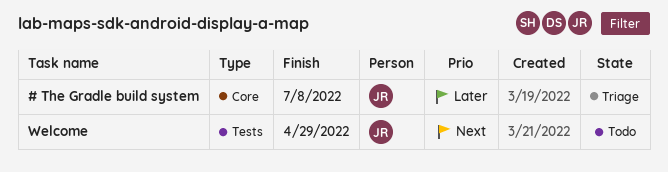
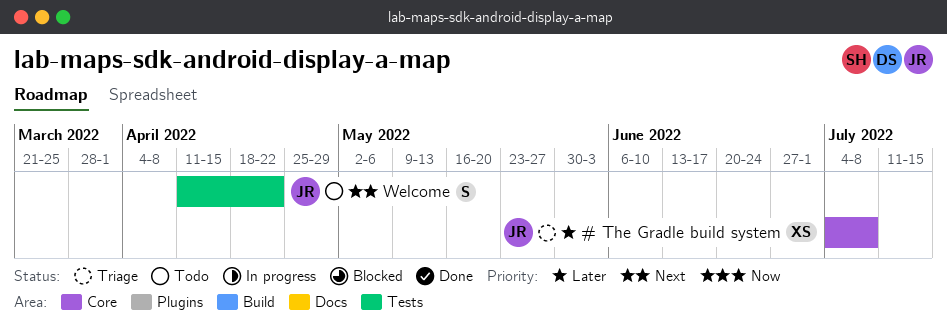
Welcome, due: Apr 29 -> Apr 22

